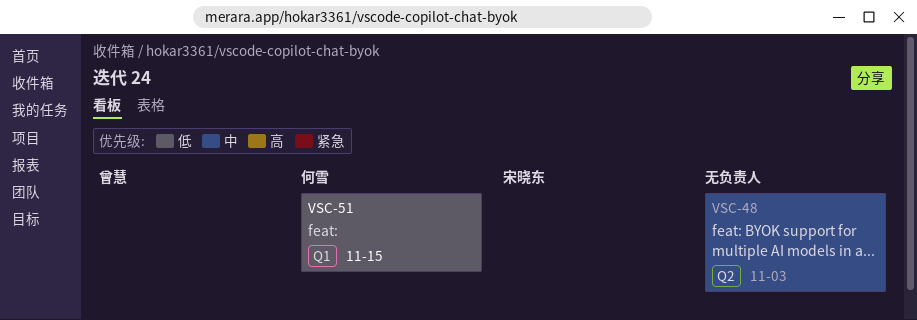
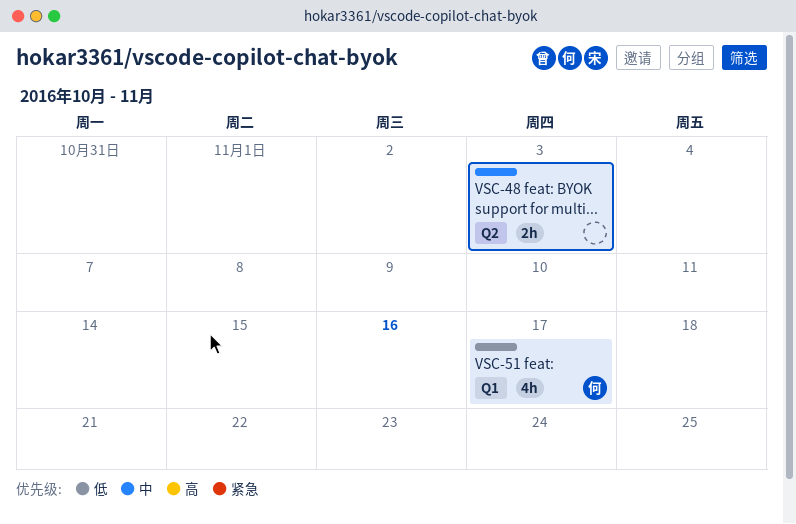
VSC-51, due: Nov 15 -> Nov 17

